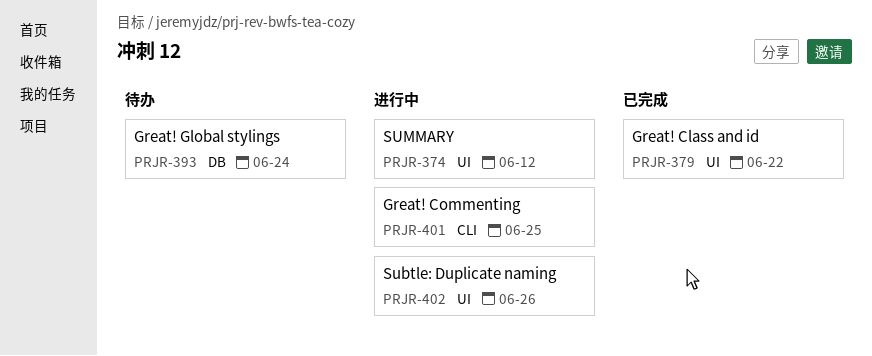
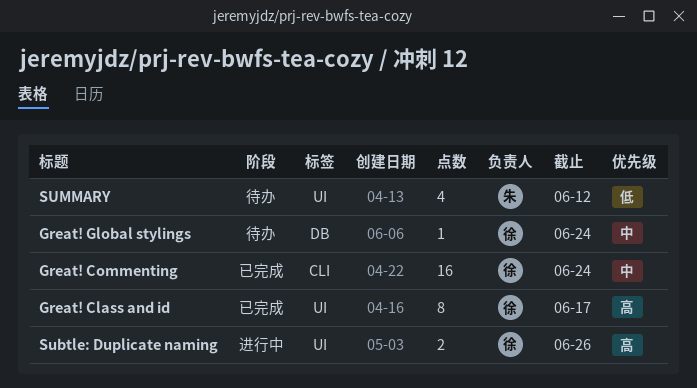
Great! Class and id, due: Jun 22 -> Jun 17
Great! Commenting, status: 进行中 -> 已完成
Great! Commenting, due: Jun 25 -> Jun 24
SUMMARY, status: 进行中 -> 待办

